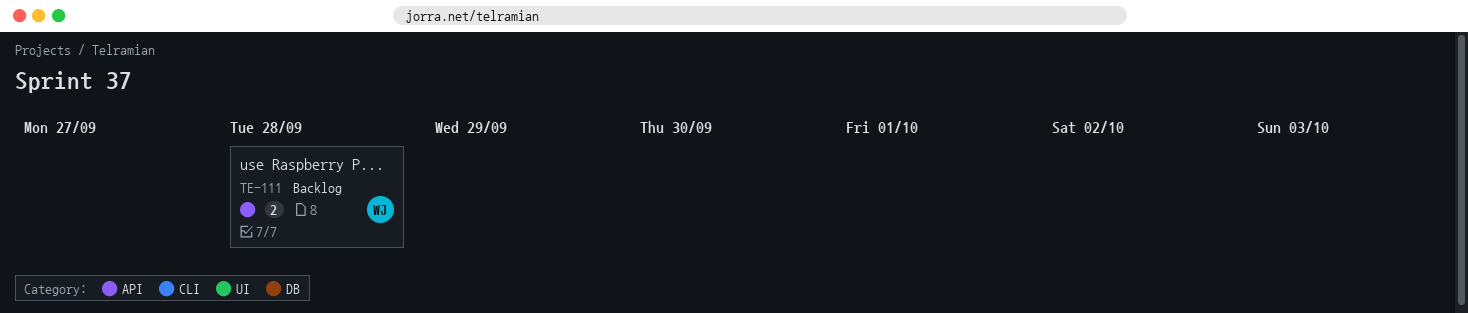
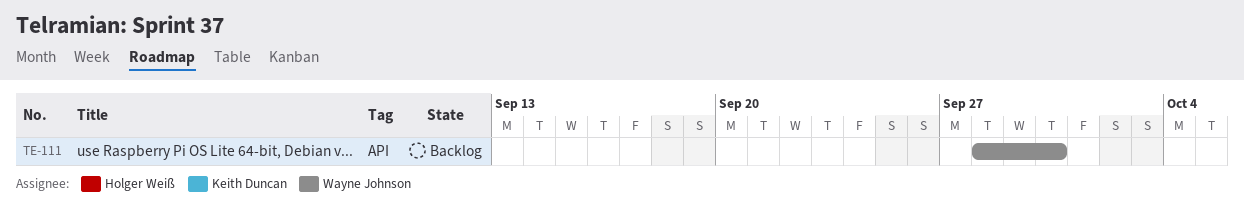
TE-111, due: Sep 28 -> Sep 30

